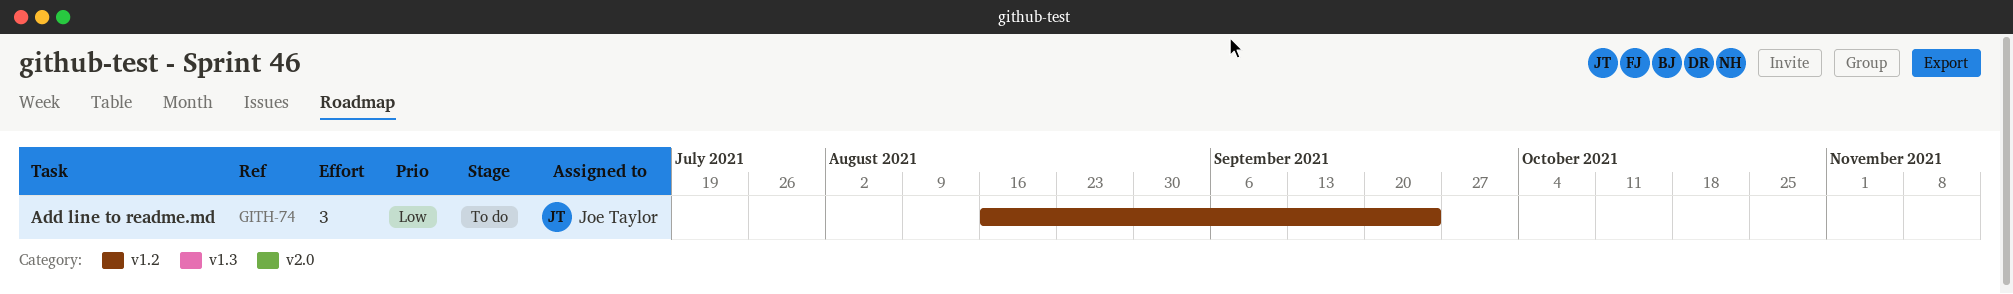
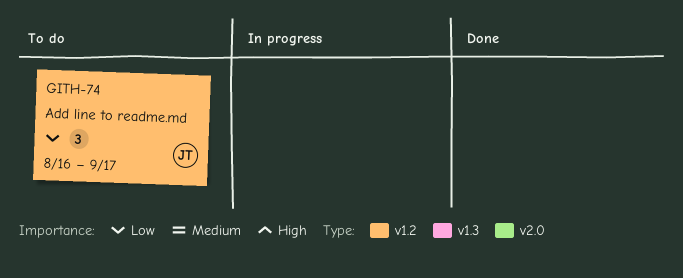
GITH-74, due: Sep 24 -> Sep 17

